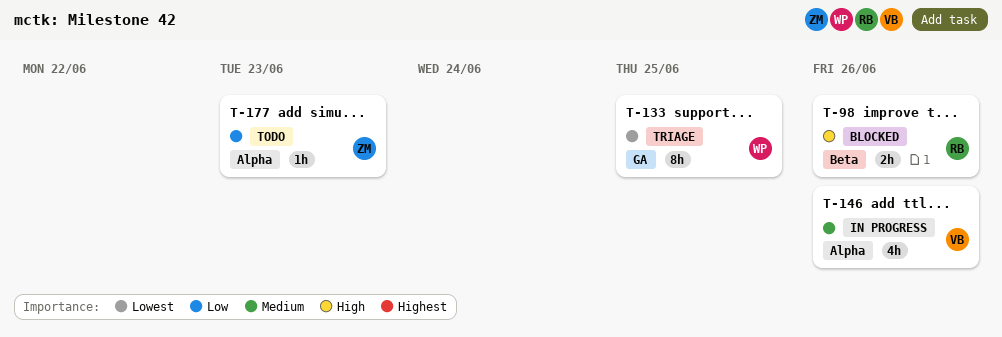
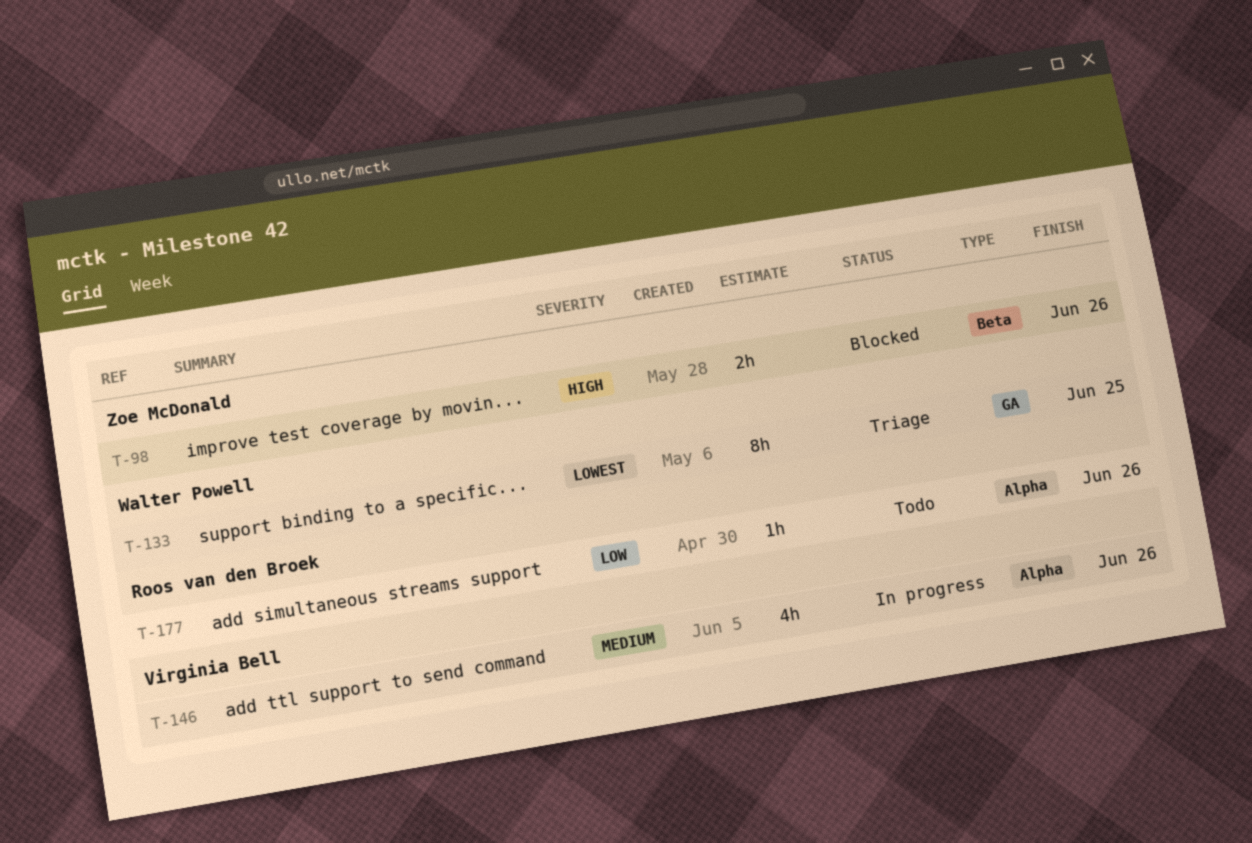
T-98, owner: Roos van den Broek -> Zoe McDonald
T-177, owner: Zoe McDonald -> Roos van den Broek
T-177, due: Jun 23 -> Jun 26

